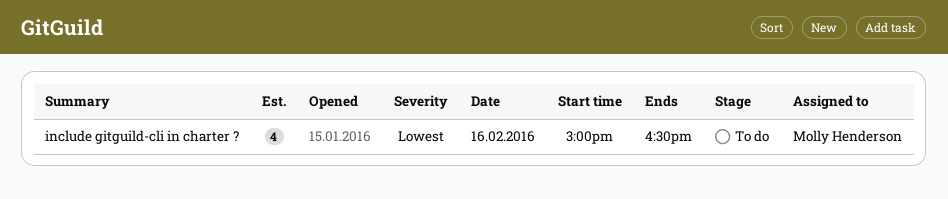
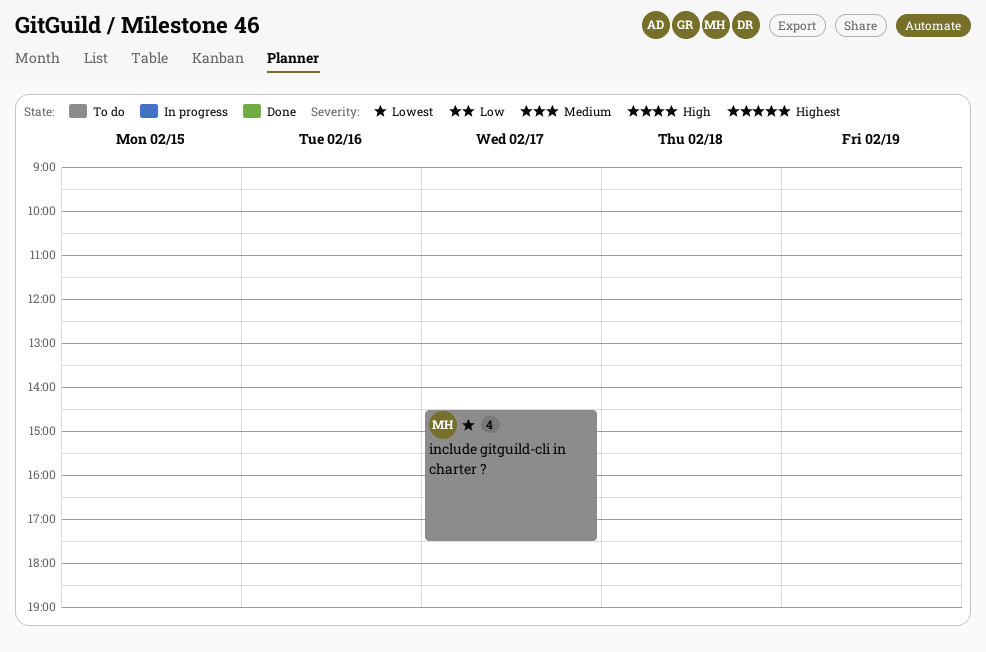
include gitguild-cli in charter ?, day: Feb 16 -> Feb 17
include gitguild-cli in charter ?, begins: 15:00 -> 14:30
include gitguild-cli in charter ?, ends: 16:30 -> 17:30

